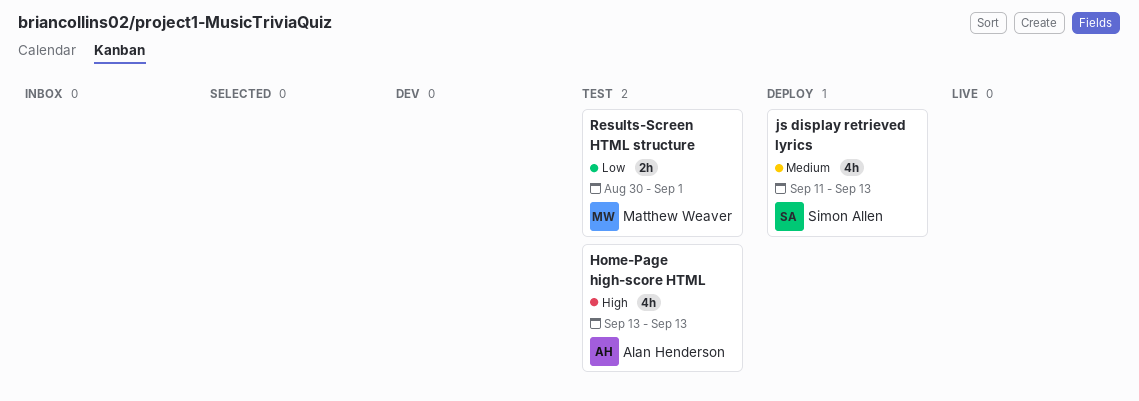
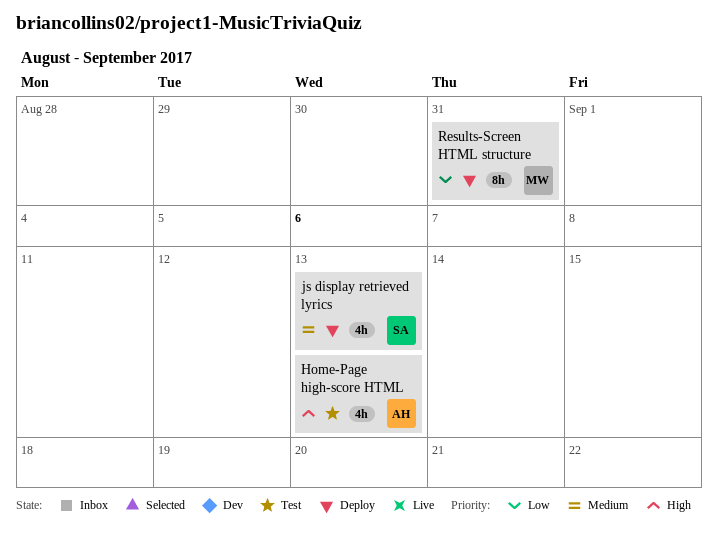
Results-Screen HTML structure, status: Test -> Deploy
Results-Screen HTML structure, estimate: 2h -> 8h
Results-Screen HTML structure, due: Sep 1 -> Aug 31

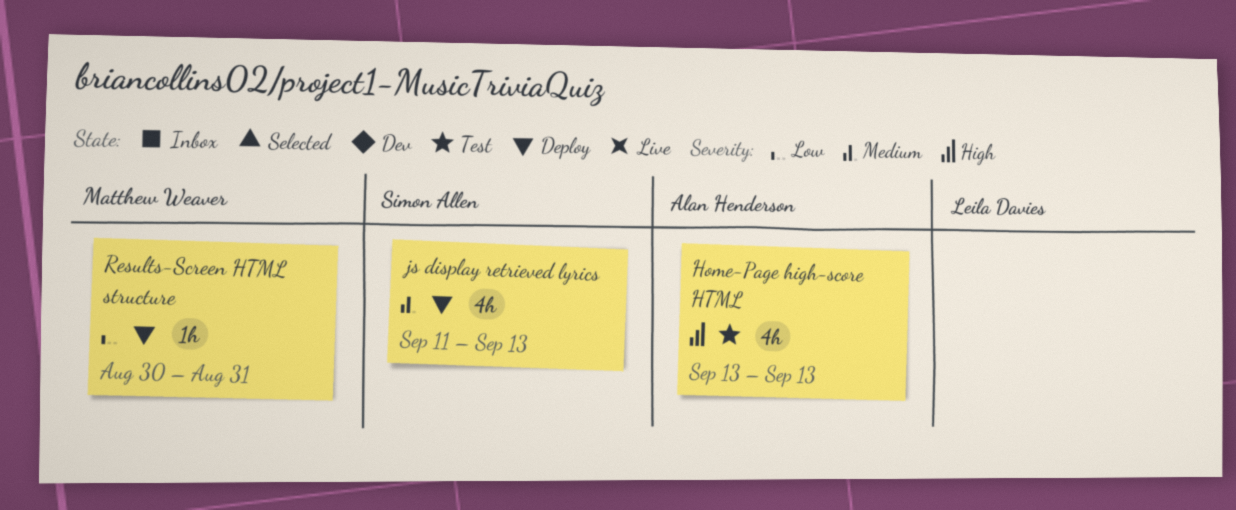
Results-Screen HTML structure, estimate: 8h -> 1h

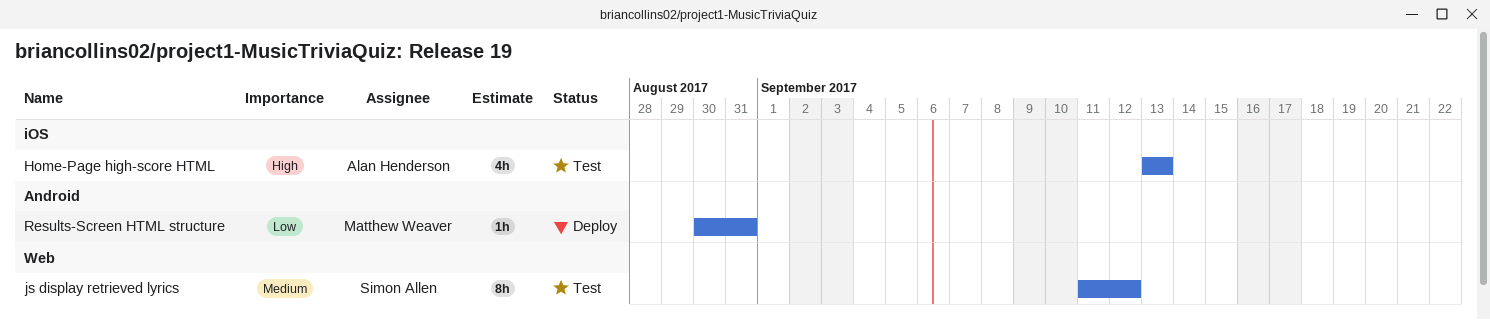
js display retrieved lyrics, status: Deploy -> Test
js display retrieved lyrics, estimate: 4h -> 8h
js display retrieved lyrics, due: Sep 13 -> Sep 12

